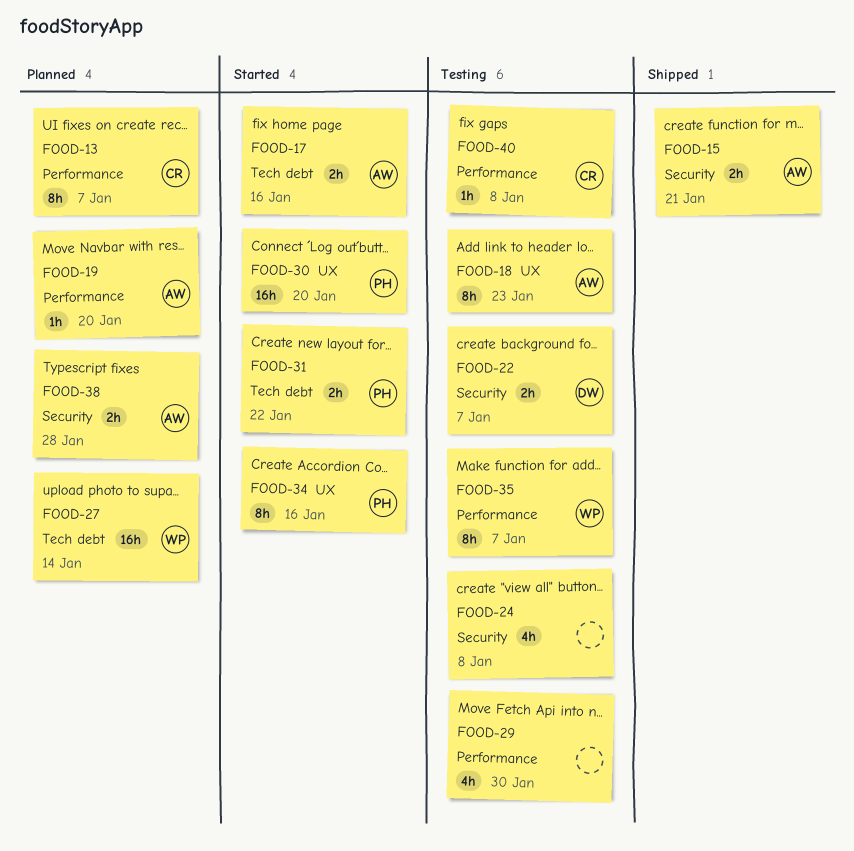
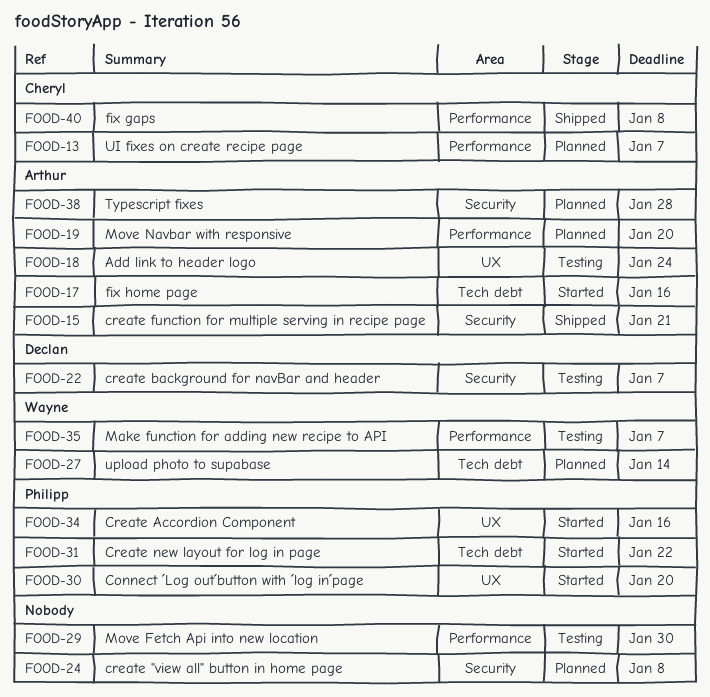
FOOD-18, due: Jan 23 -> Jan 24
FOOD-24, status: Testing -> Planned
FOOD-40, status: Testing -> Shipped

